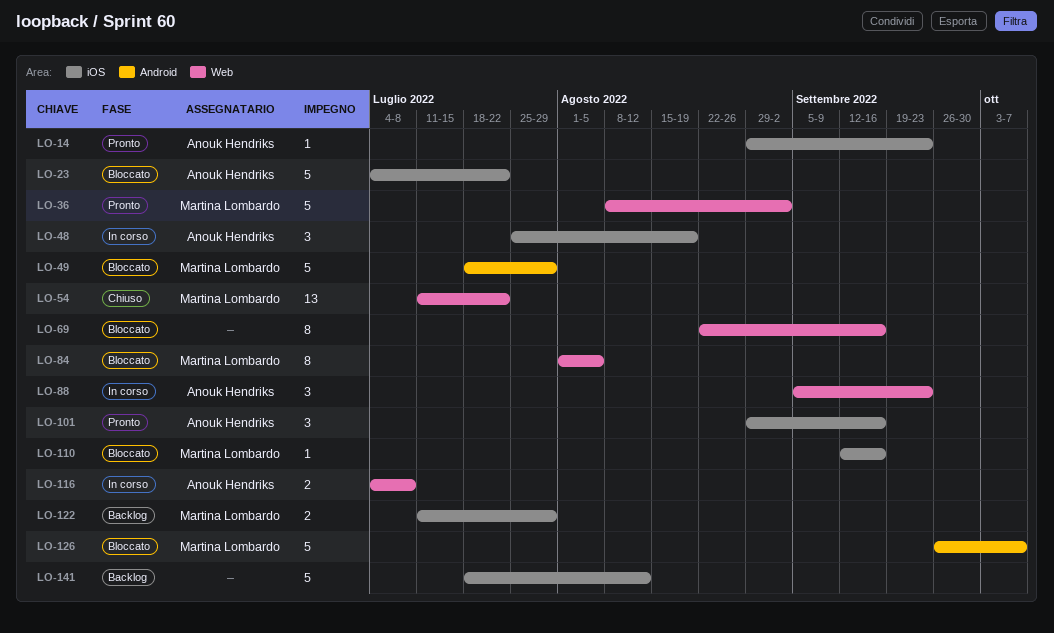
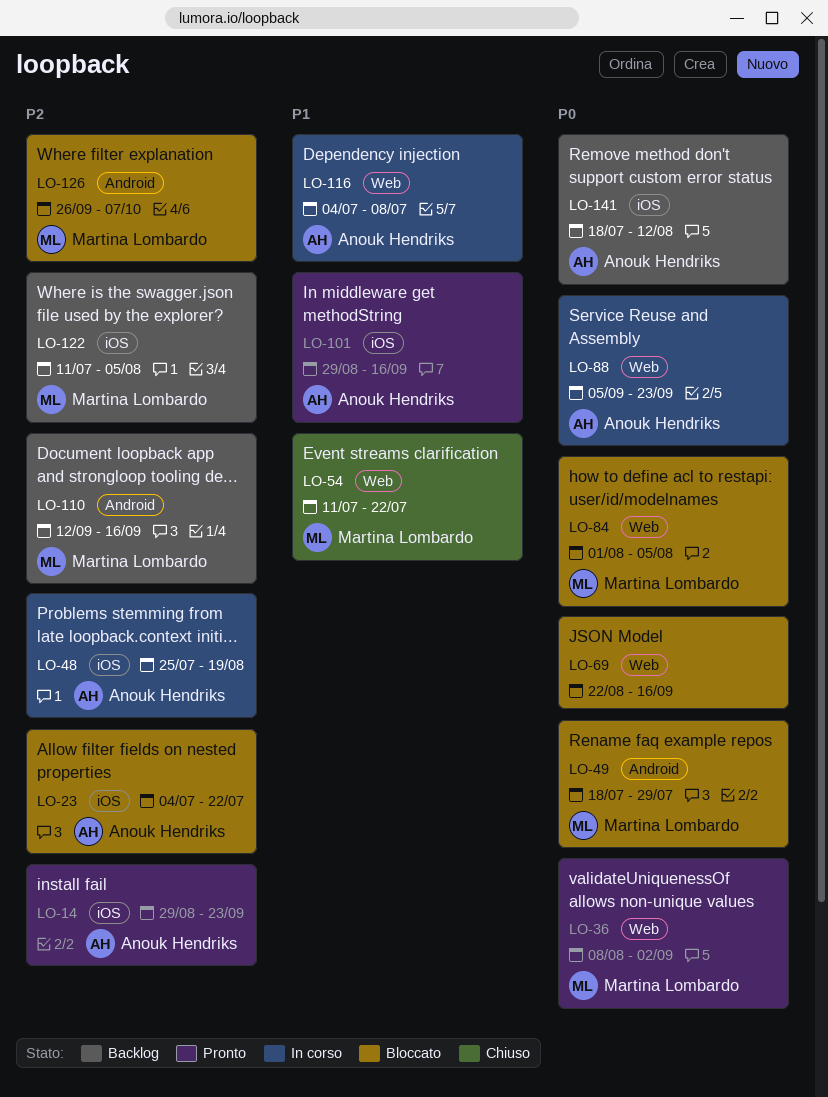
LO-110, status: Bloccato -> Backlog
LO-110, label: iOS -> Android
LO-122, due: Jul 29 -> Aug 5
LO-141, owner: none -> Anouk Hendriks

